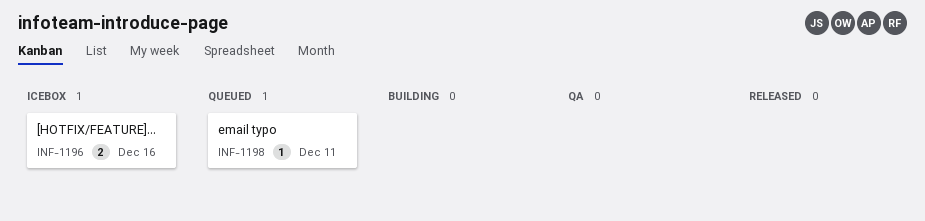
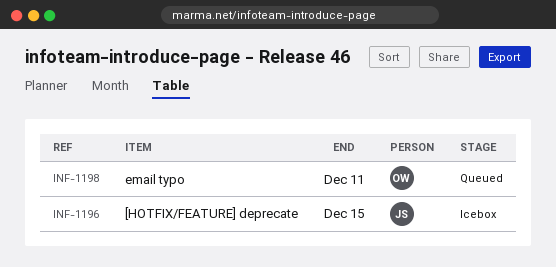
INF-1196, due: Dec 16 -> Dec 15

